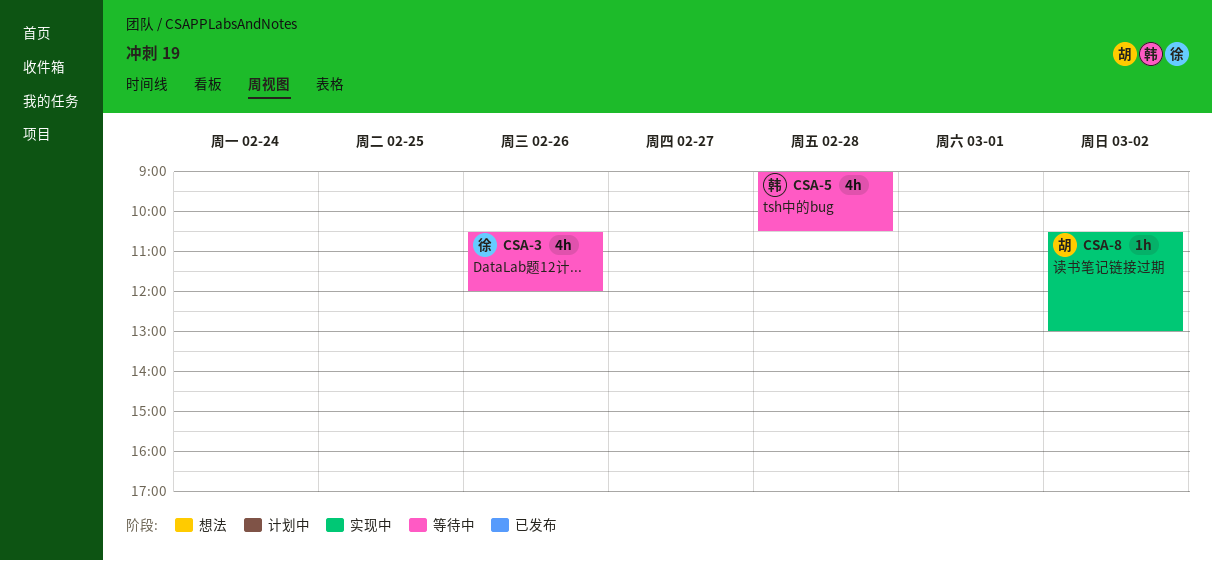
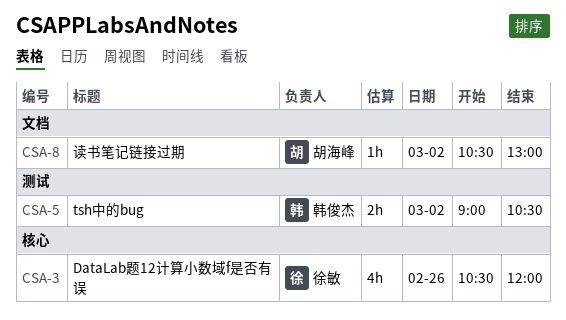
CSA-5, estimate: 4h -> 2h
CSA-5, day: Feb 28 -> Mar 2

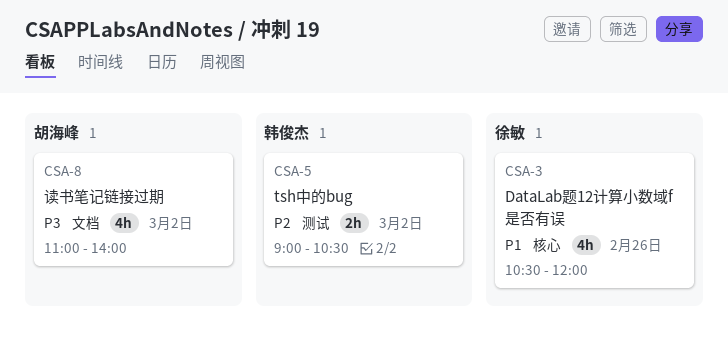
CSA-8, estimate: 1h -> 4h
CSA-8, begins: 10:30 -> 11:00
CSA-8, ends: 13:00 -> 14:00

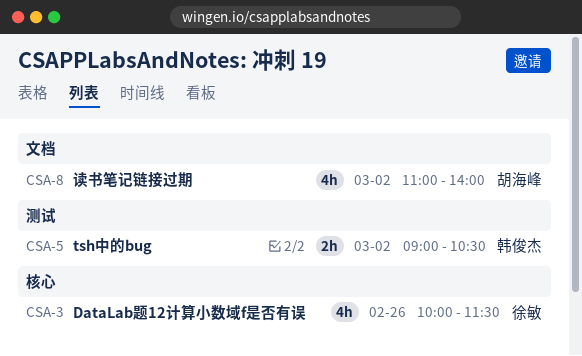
CSA-3, begins: 10:30 -> 10:00
CSA-3, ends: 12:00 -> 11:30

